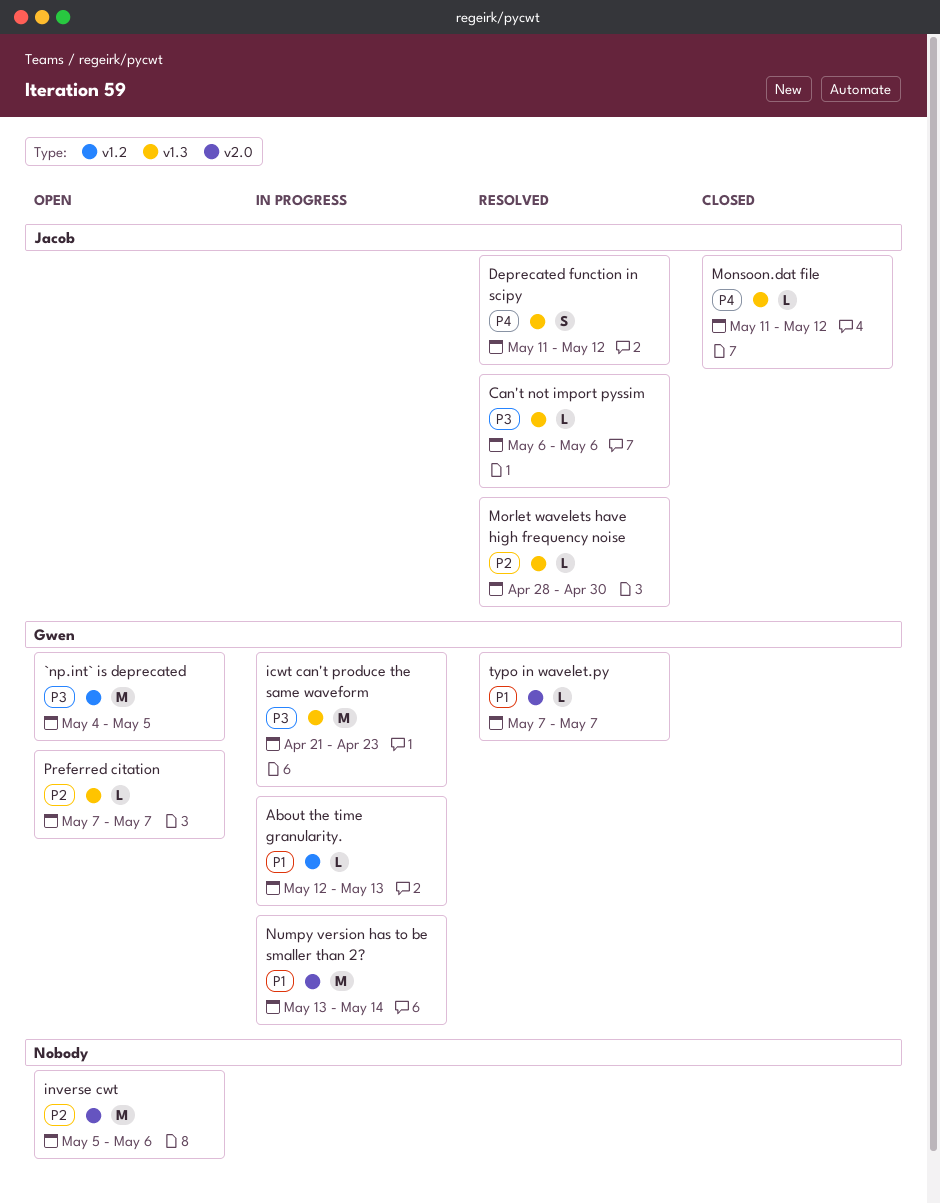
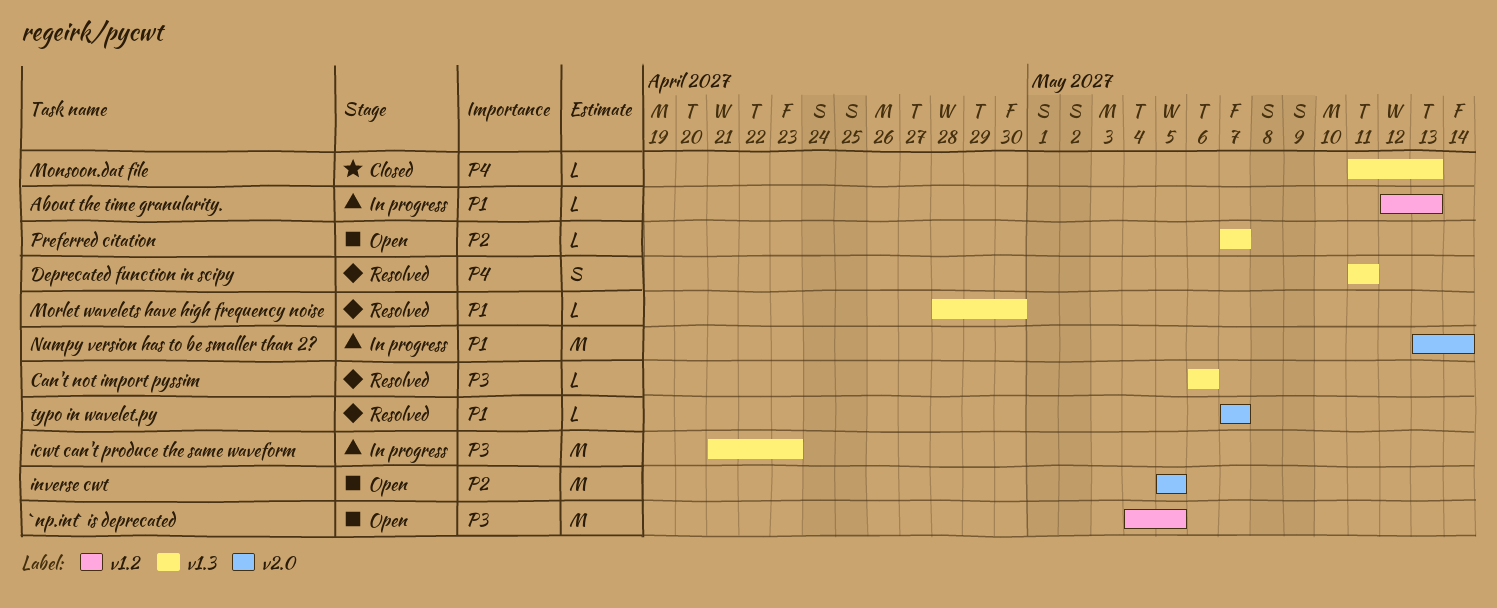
Deprecated function in scipy, due: May 12 -> May 11
inverse cwt, due: May 6 -> May 5
Monsoon.dat file, due: May 12 -> May 13
Morlet wavelets have high frequency noise, priority: P2 -> P1

